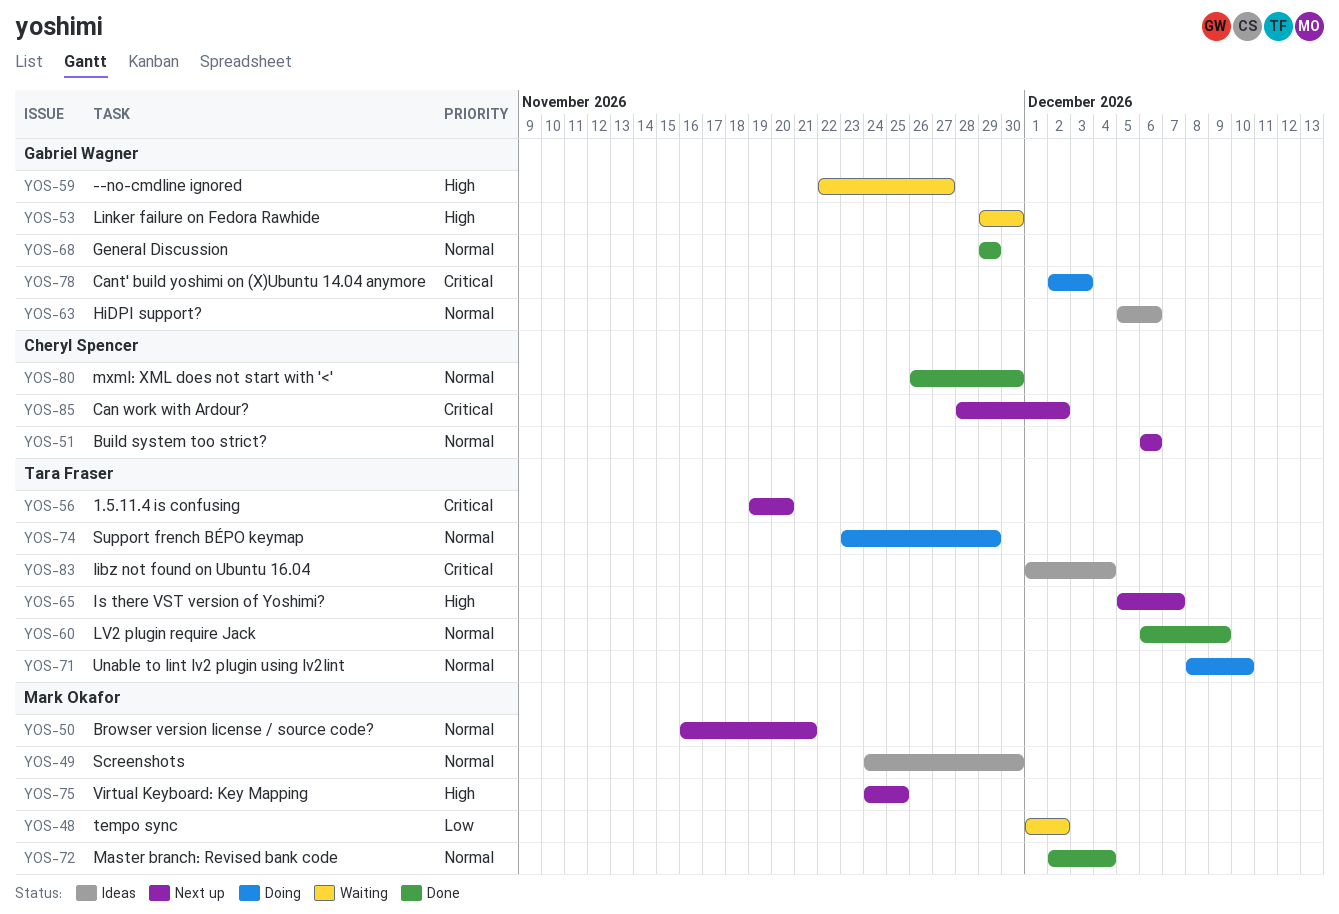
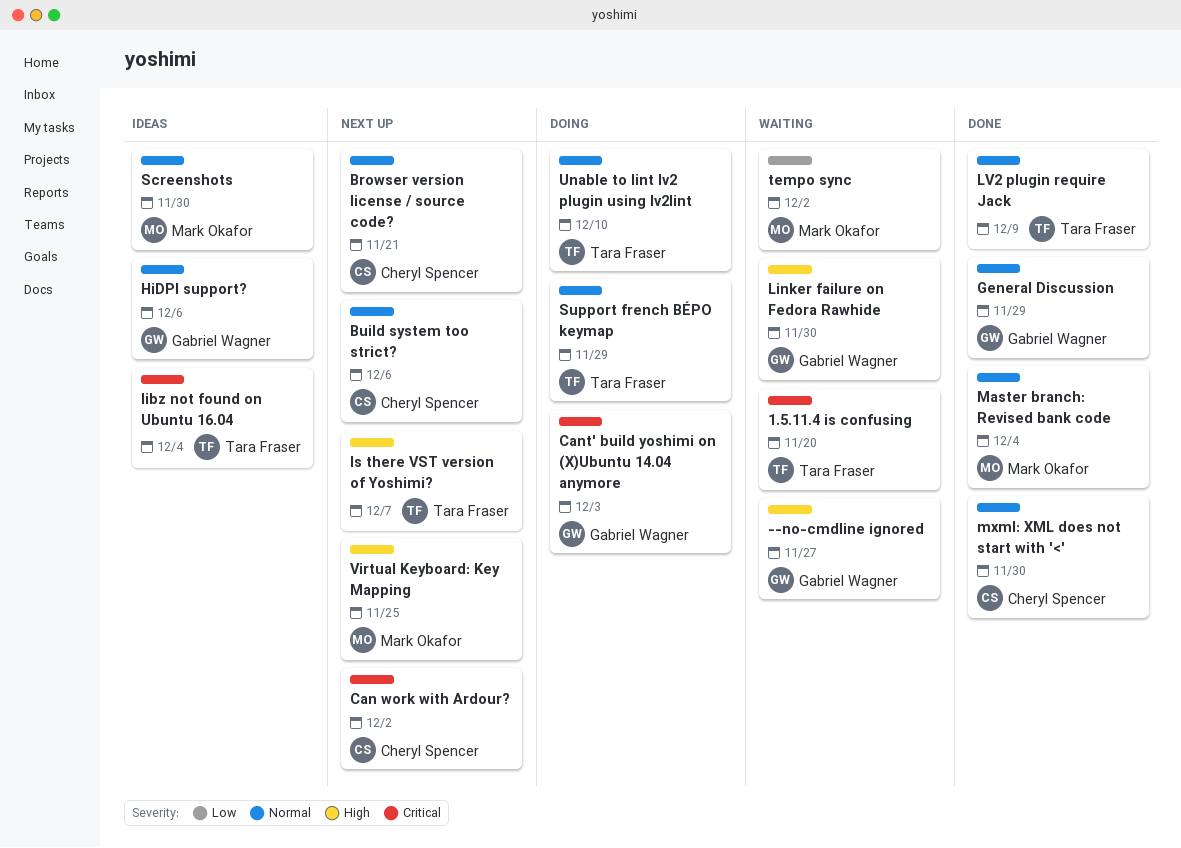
1.5.11.4 is confusing, status: Next up -> Waiting
Browser version license / source code?, owner: Mark Okafor -> Cheryl Spencer

